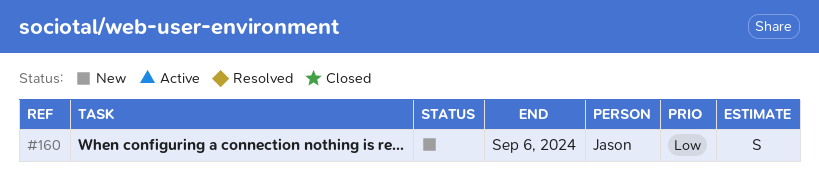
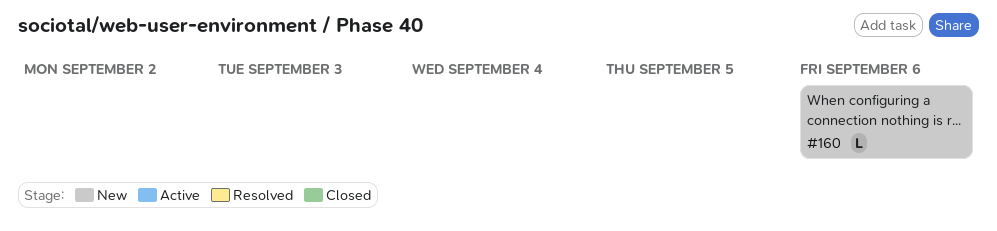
#160, estimate: S -> L

